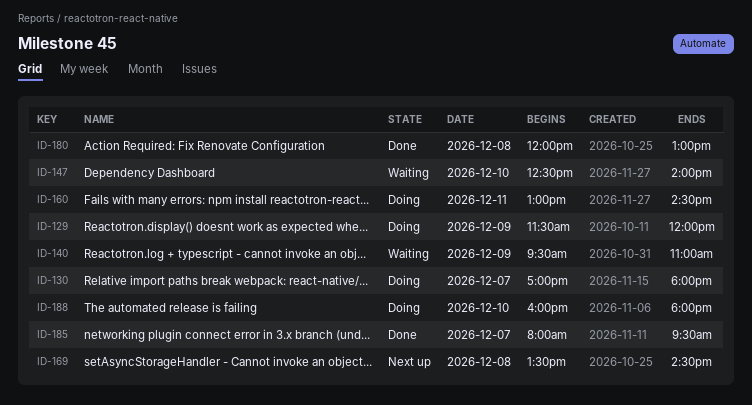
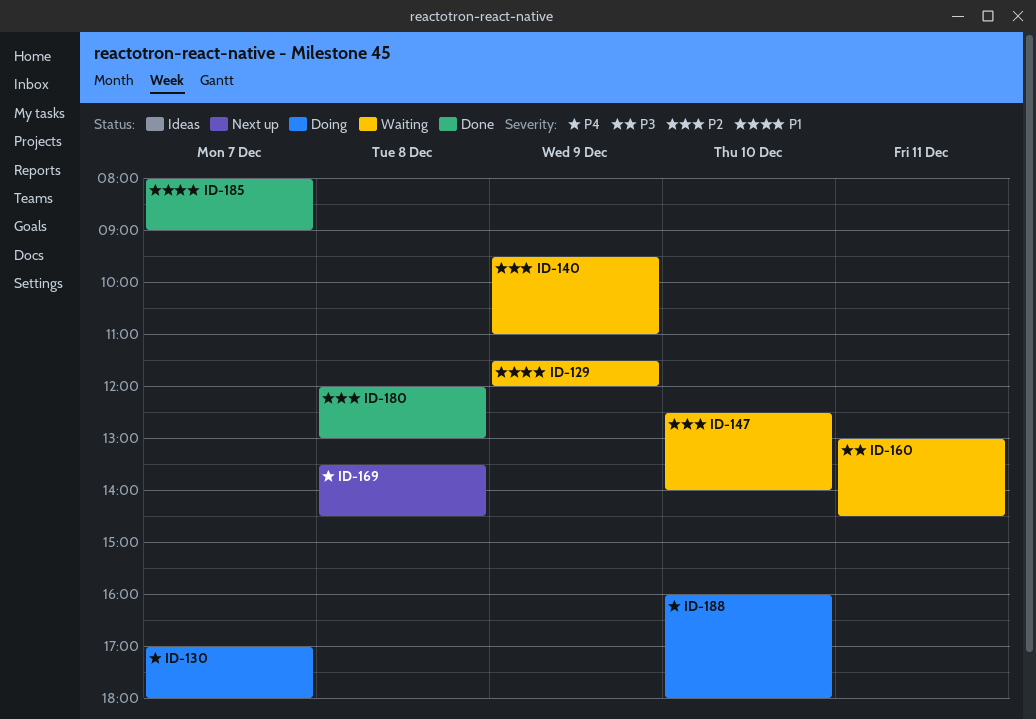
ID-129, status: Doing -> Waiting
ID-160, status: Doing -> Waiting
ID-185, ends: 09:30 -> 09:00

